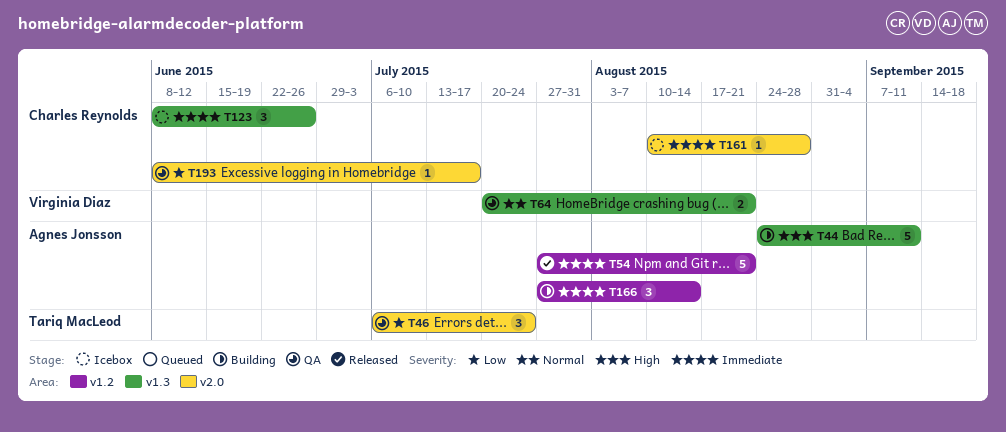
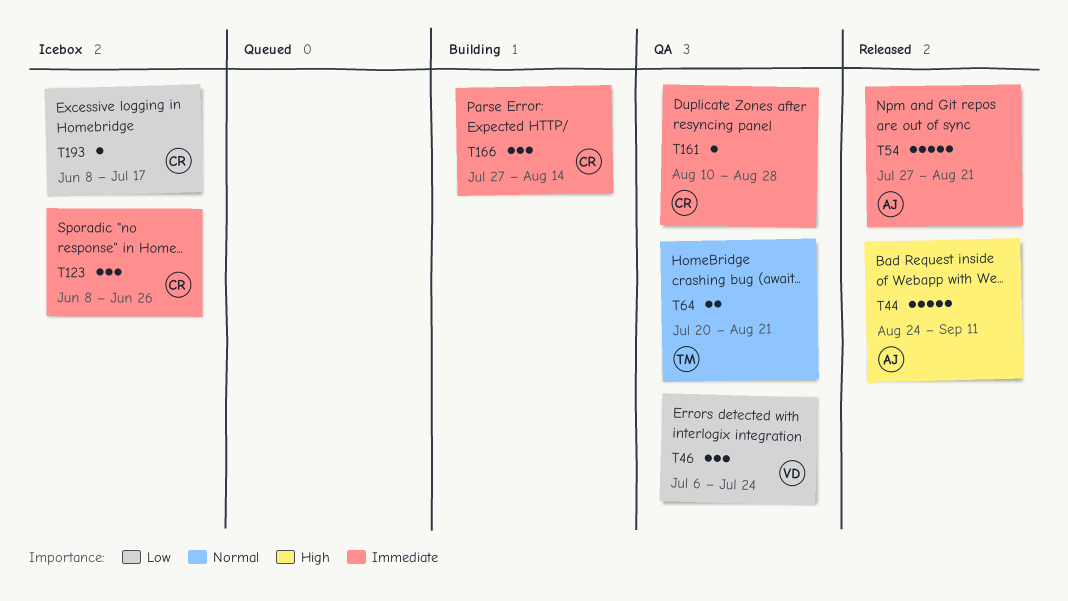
T44, status: Building -> Released
T46, owner: Tariq MacLeod -> Virginia Diaz
T64, owner: Virginia Diaz -> Tariq MacLeod
T161, status: Icebox -> QA
T166, owner: Agnes Jonsson -> Charles Reynolds
T193, status: QA -> Icebox

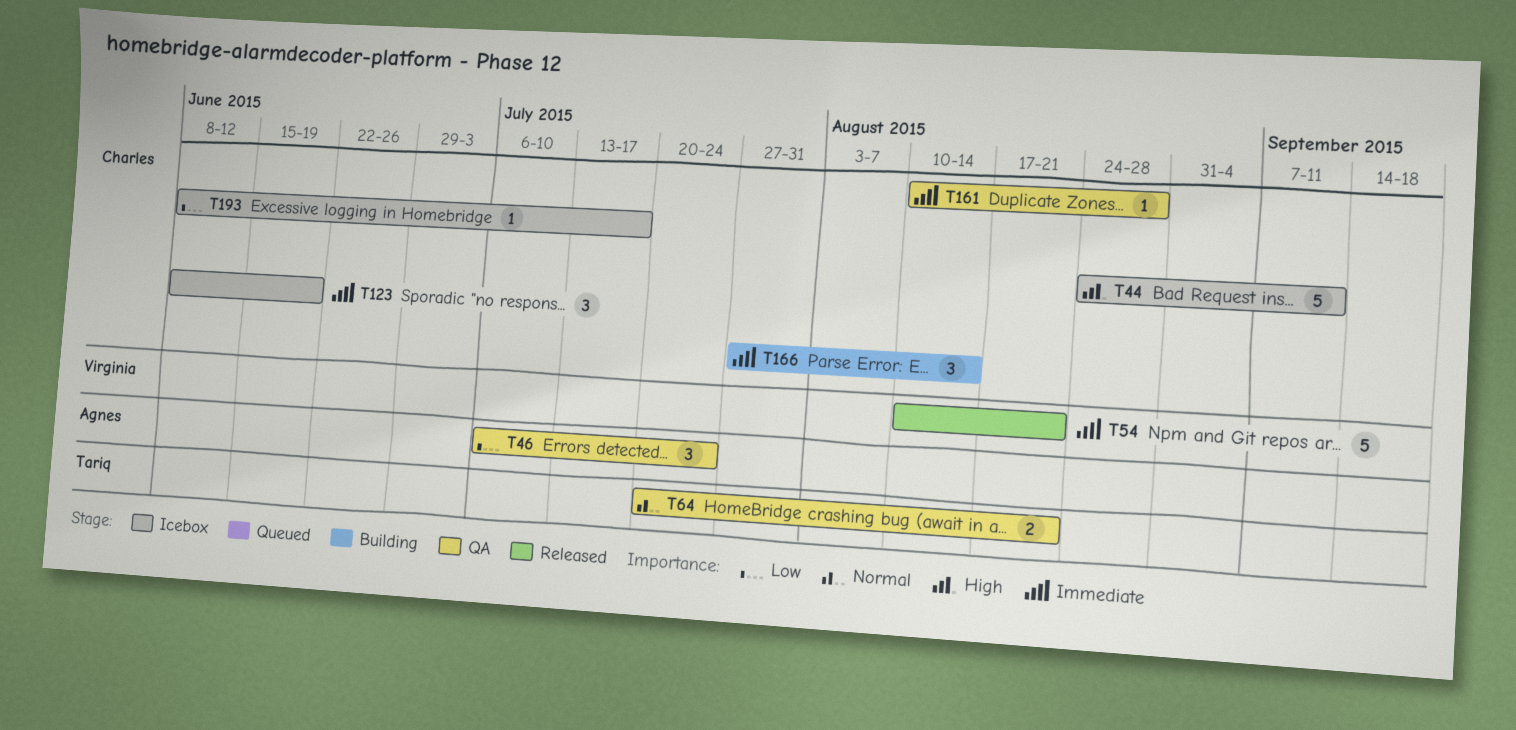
T44, status: Released -> Icebox
T44, owner: Agnes -> Charles
T46, owner: Virginia -> Agnes
T54, owner: Agnes -> Virginia
T54, start: Jul 27 -> Aug 10
T123, due: Jun 26 -> Jun 19

